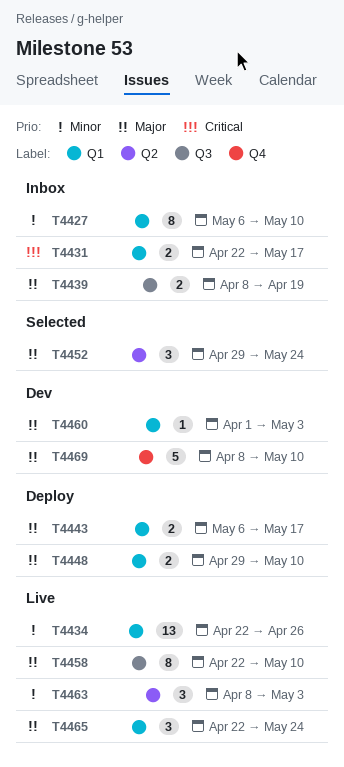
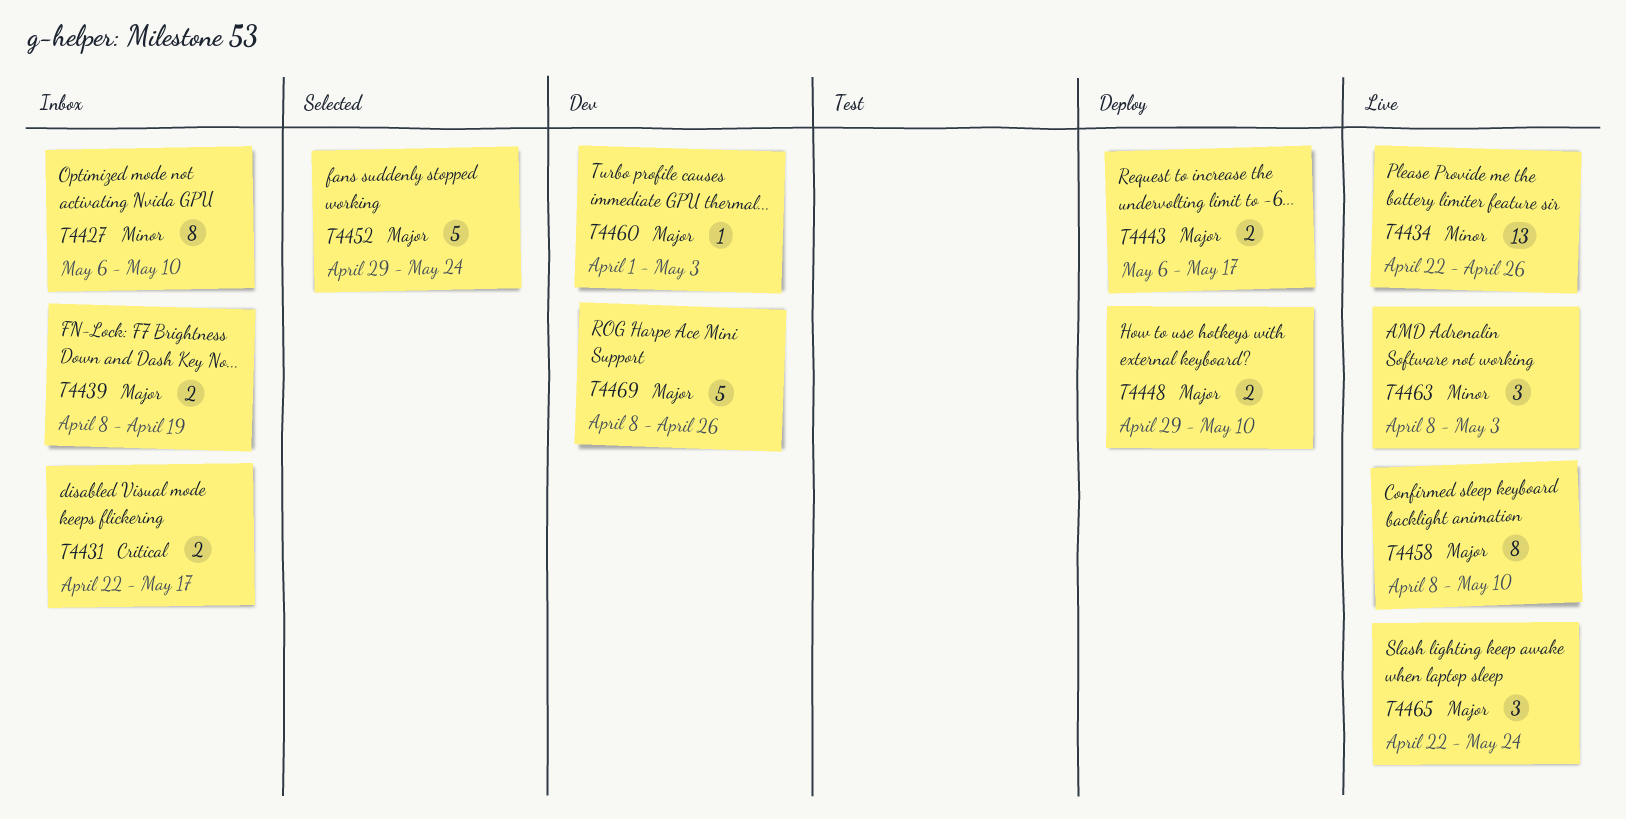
T4452, estimate: 3 -> 5
T4458, start: Apr 22 -> Apr 8
T4469, due: May 10 -> Apr 26

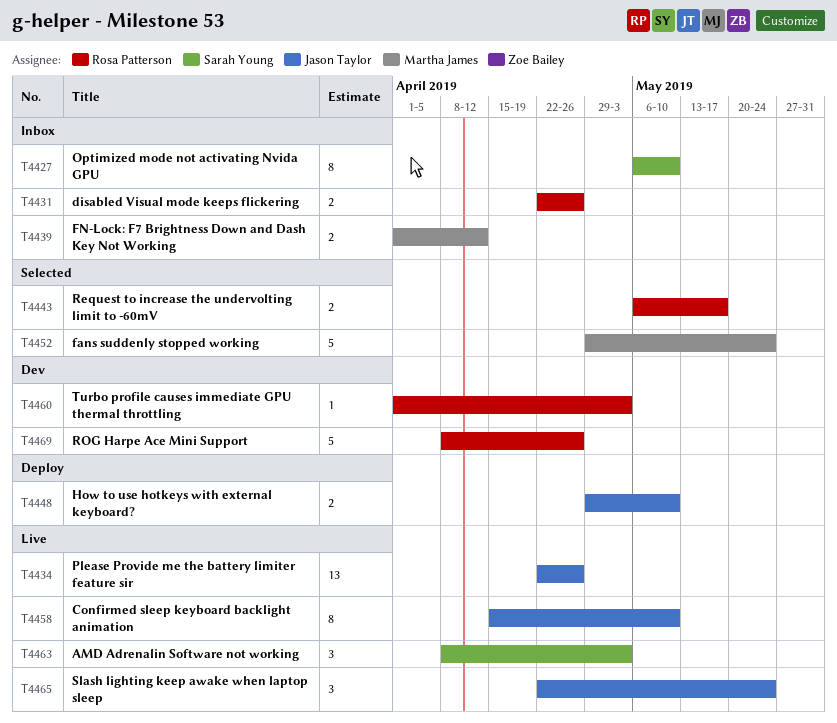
T4431, due: May 17 -> Apr 26
T4439, start: Apr 8 -> Apr 1
T4439, due: Apr 19 -> Apr 12
T4443, status: Deploy -> Selected
T4458, start: Apr 8 -> Apr 15

